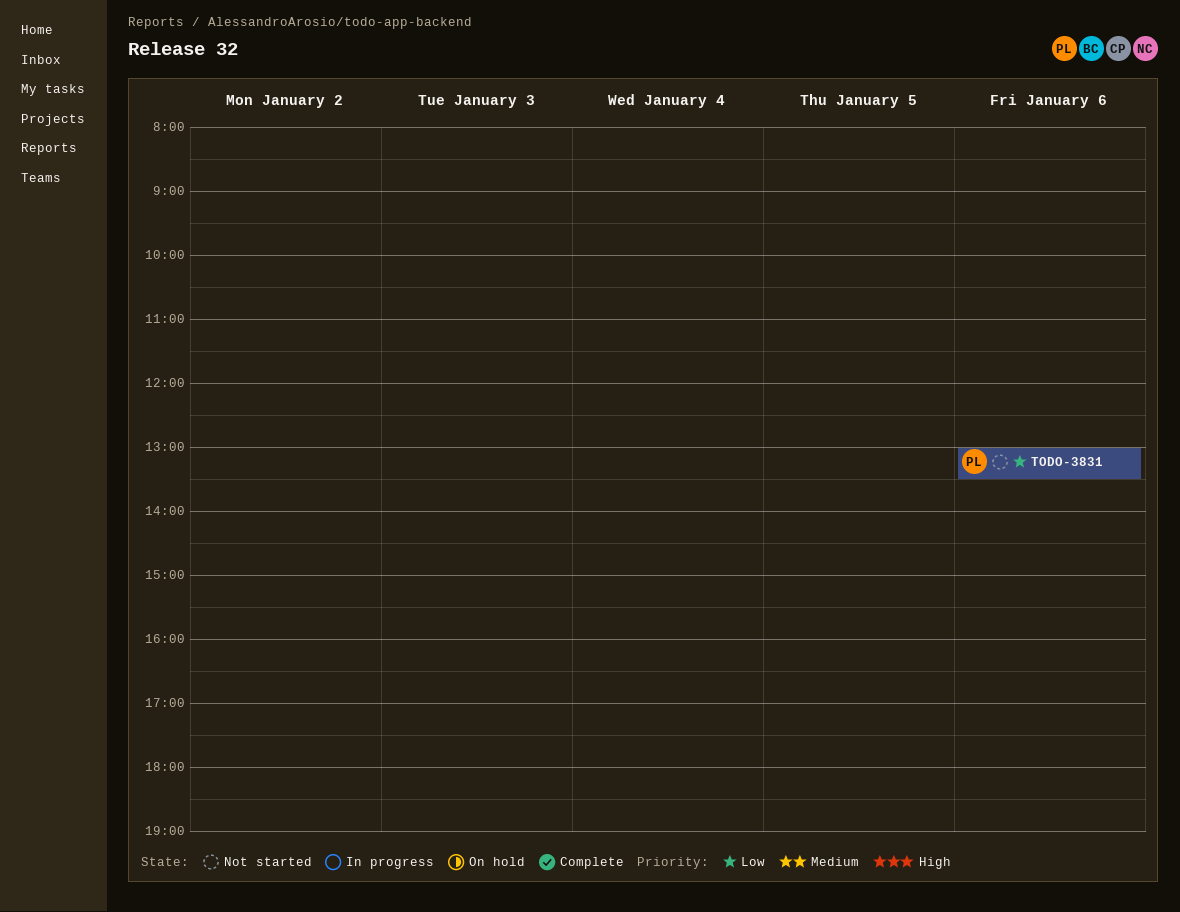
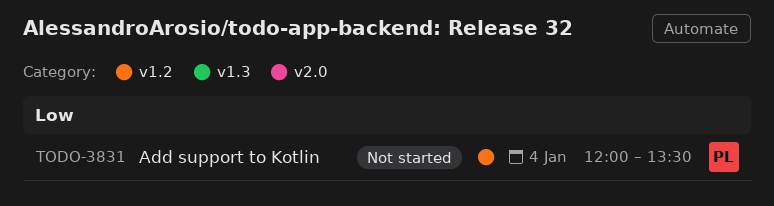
TODO-3831, day: Jan 6 -> Jan 4
TODO-3831, begins: 13:00 -> 12:00

